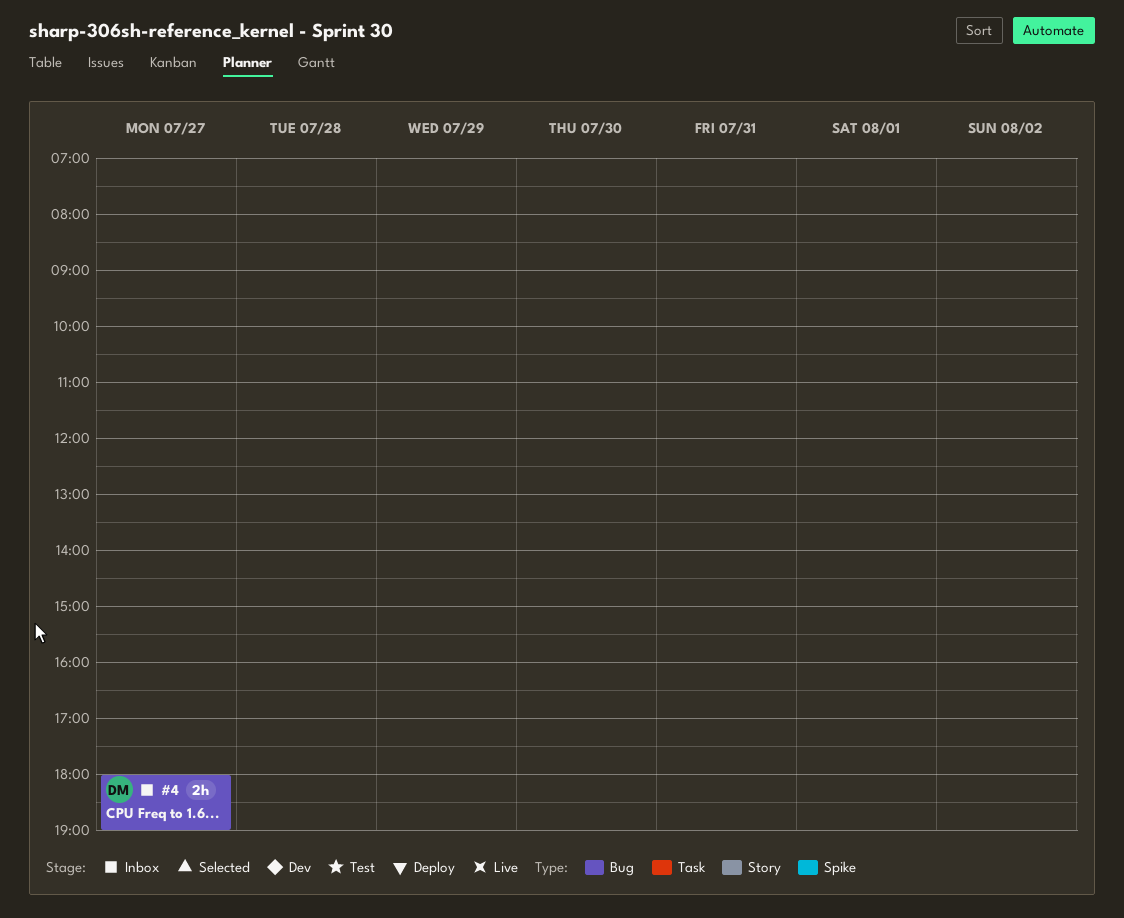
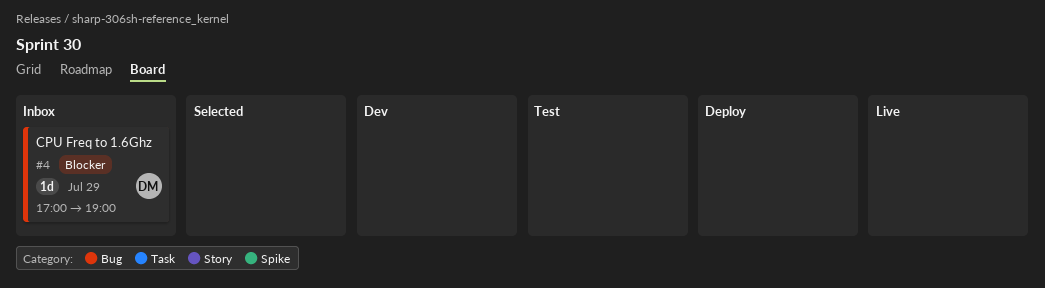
#4, estimate: 2h -> 1d
#4, day: Jul 27 -> Jul 29
#4, begins: 18:00 -> 17:00

